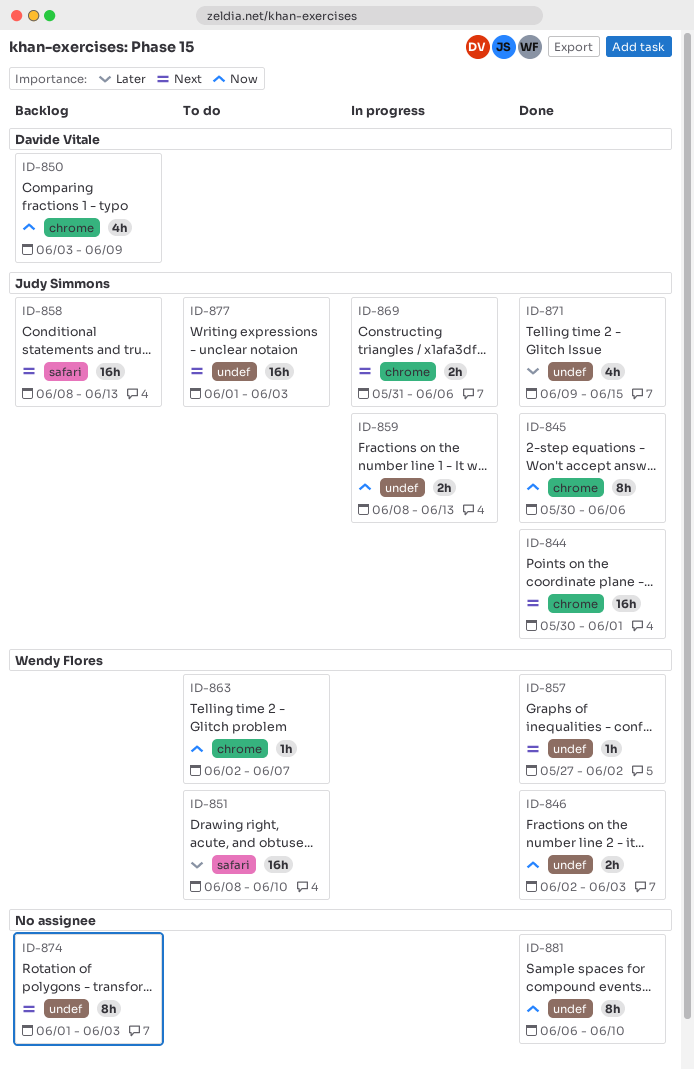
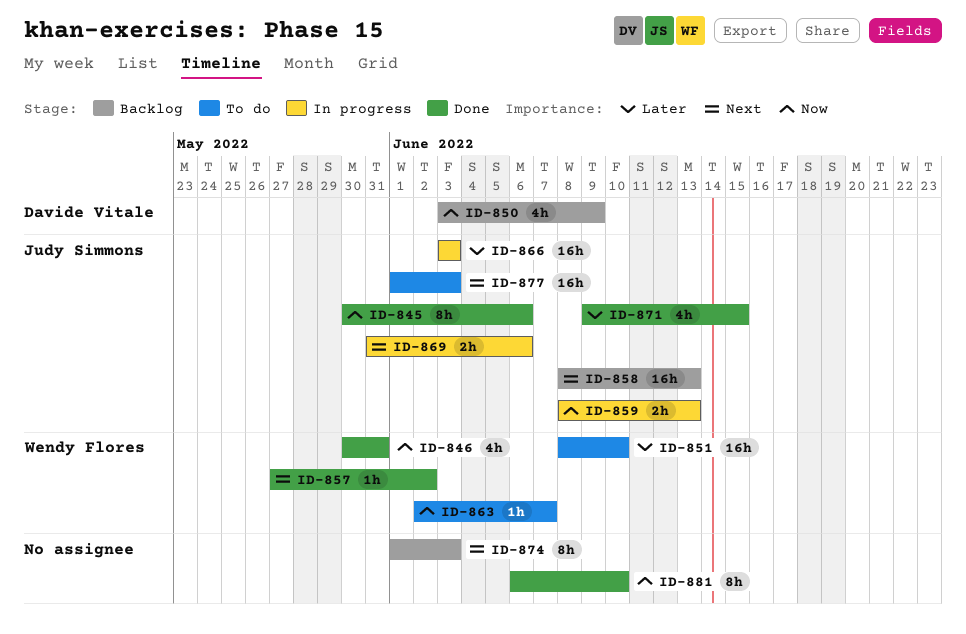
ID-844: present -> none
ID-846, estimate: 2h -> 4h
ID-846, start: Jun 2 -> May 30
ID-846, due: Jun 3 -> May 31
ID-866: none -> present

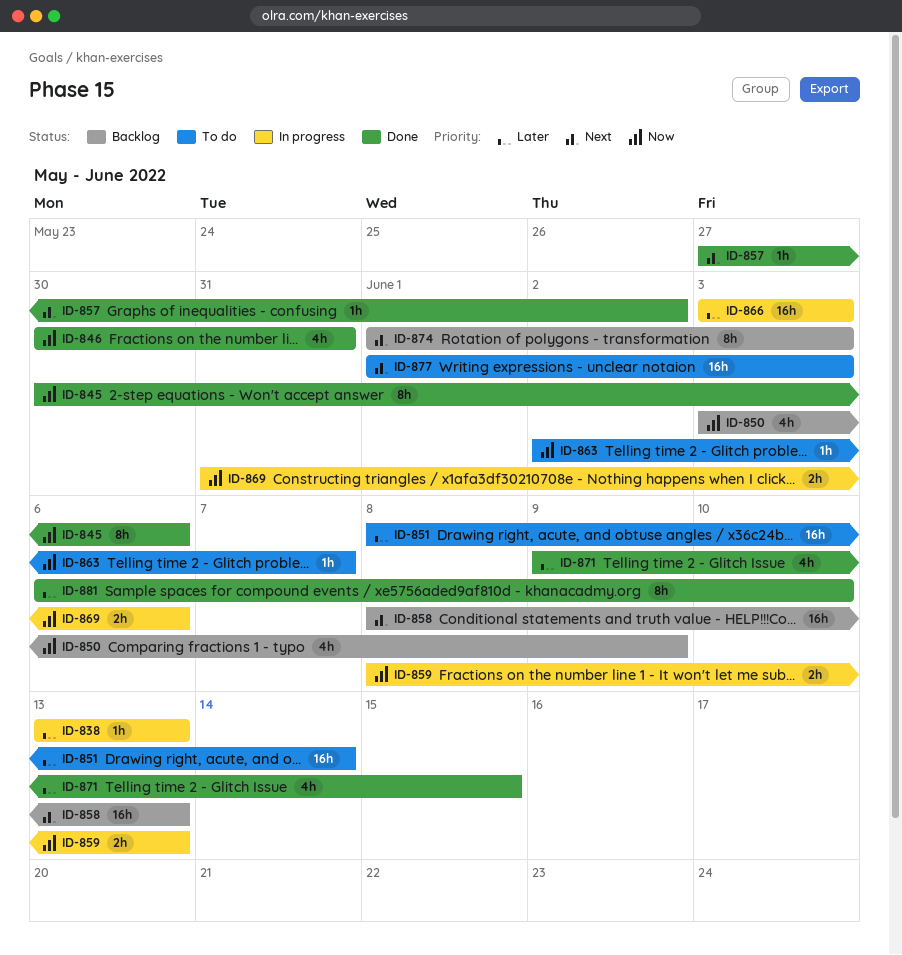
ID-838: none -> present
ID-851, due: Jun 10 -> Jun 14
ID-869, priority: Next -> Now
ID-881, priority: Now -> Later

